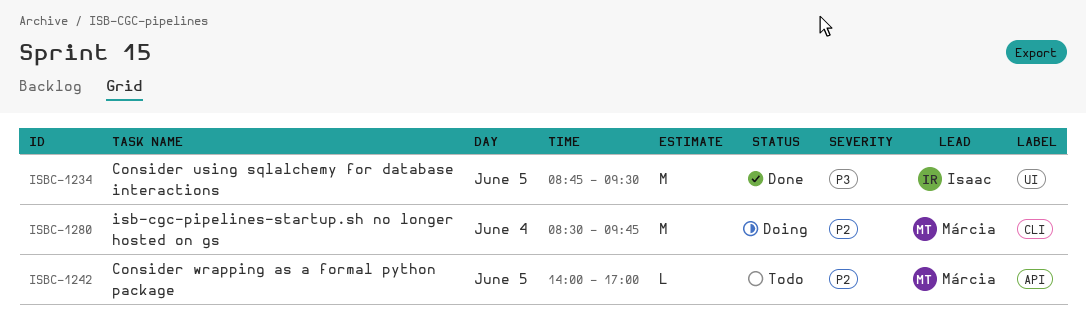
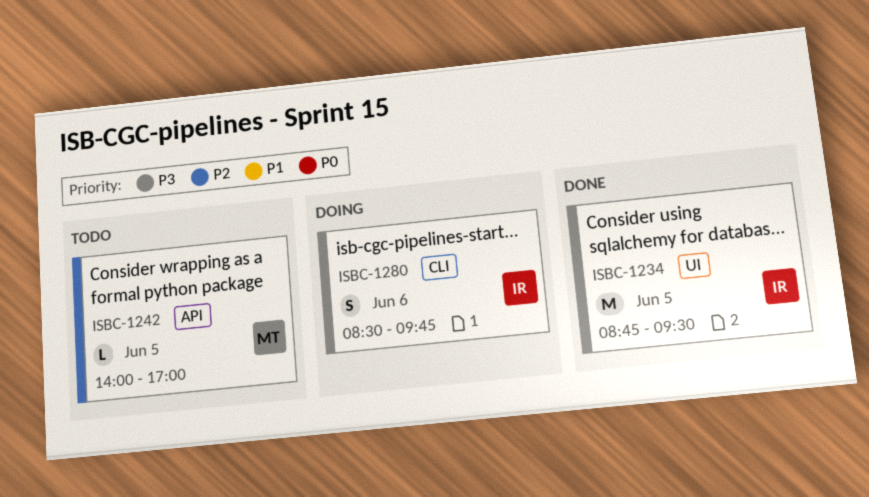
ISBC-1280, owner: Márcia -> Isaac
ISBC-1280, priority: P2 -> P3
ISBC-1280, estimate: M -> S
ISBC-1280, day: Jun 4 -> Jun 6

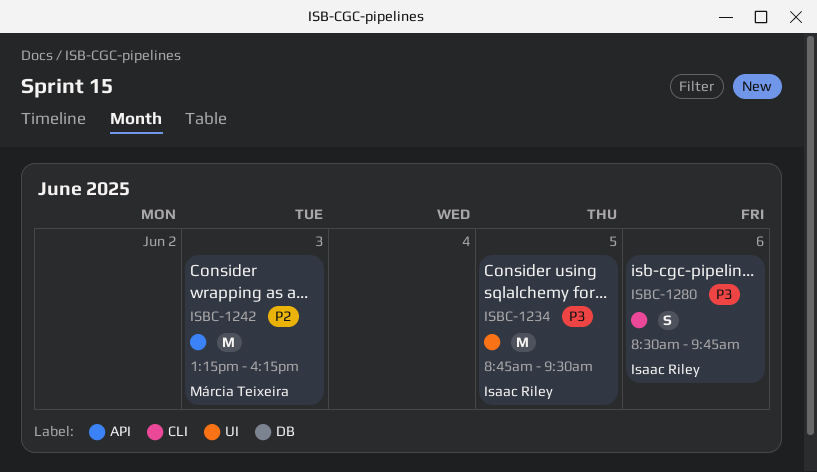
ISBC-1242, estimate: L -> M
ISBC-1242, day: Jun 5 -> Jun 3
ISBC-1242, begins: 14:00 -> 13:15
ISBC-1242, ends: 17:00 -> 16:15

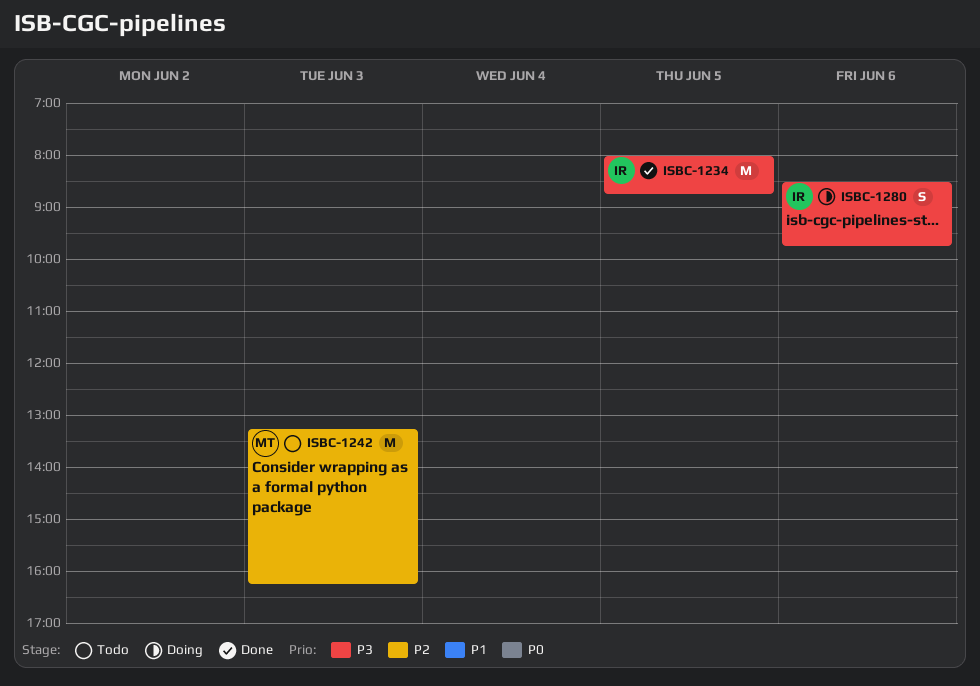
ISBC-1234, begins: 08:45 -> 08:00
ISBC-1234, ends: 09:30 -> 08:45

